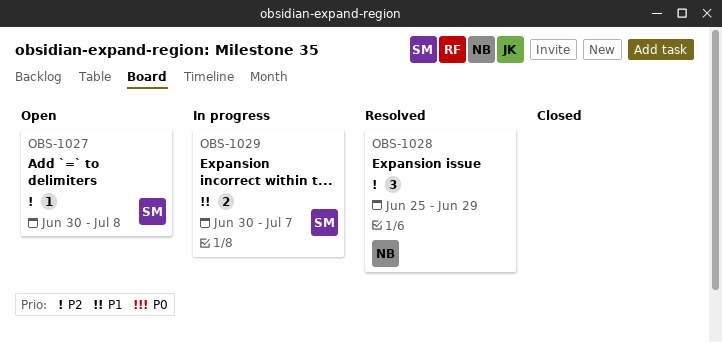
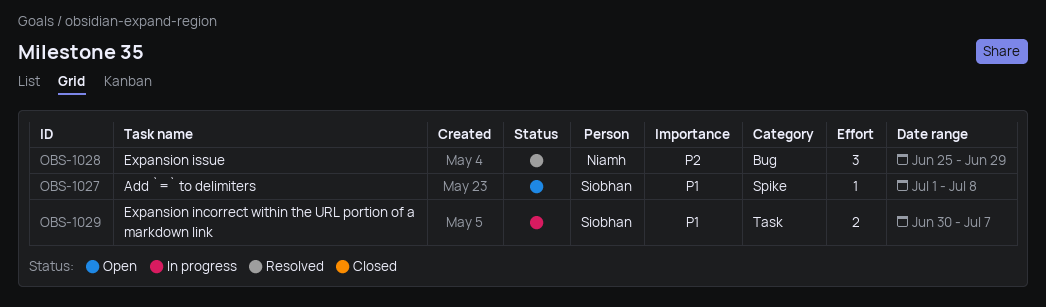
OBS-1027, priority: P2 -> P1
OBS-1027, start: Jun 30 -> Jul 1

